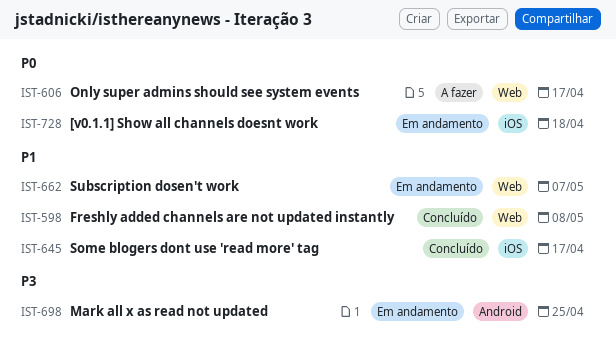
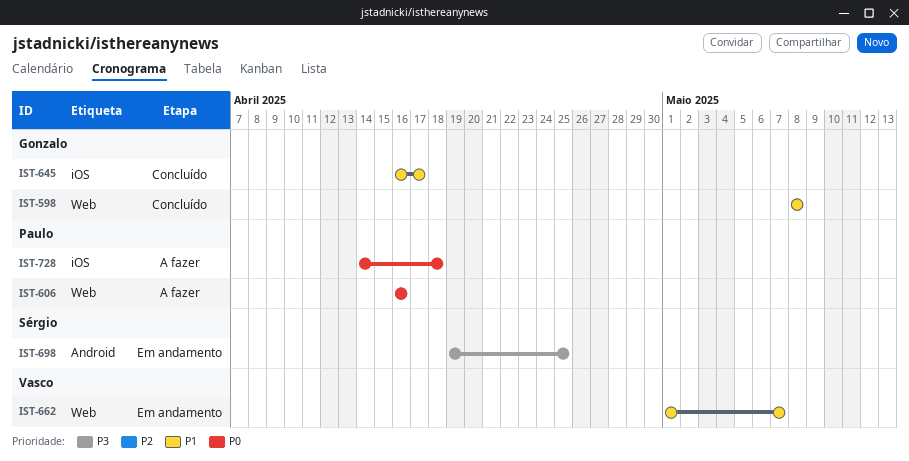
IST-606, due: Apr 17 -> Apr 16
IST-728, status: Em andamento -> A fazer

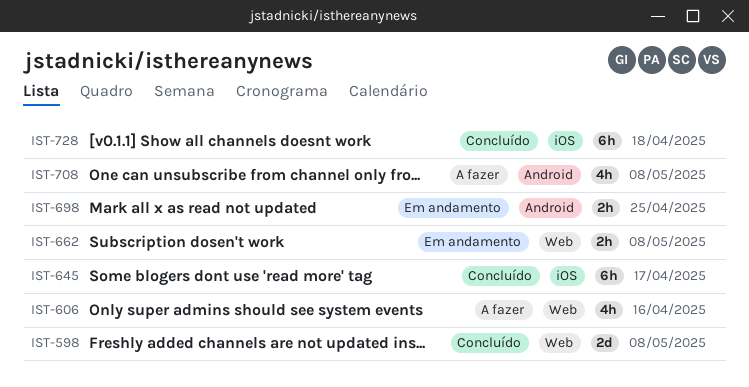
IST-662, due: May 7 -> May 8
IST-708: none -> present
IST-728, status: A fazer -> Concluído

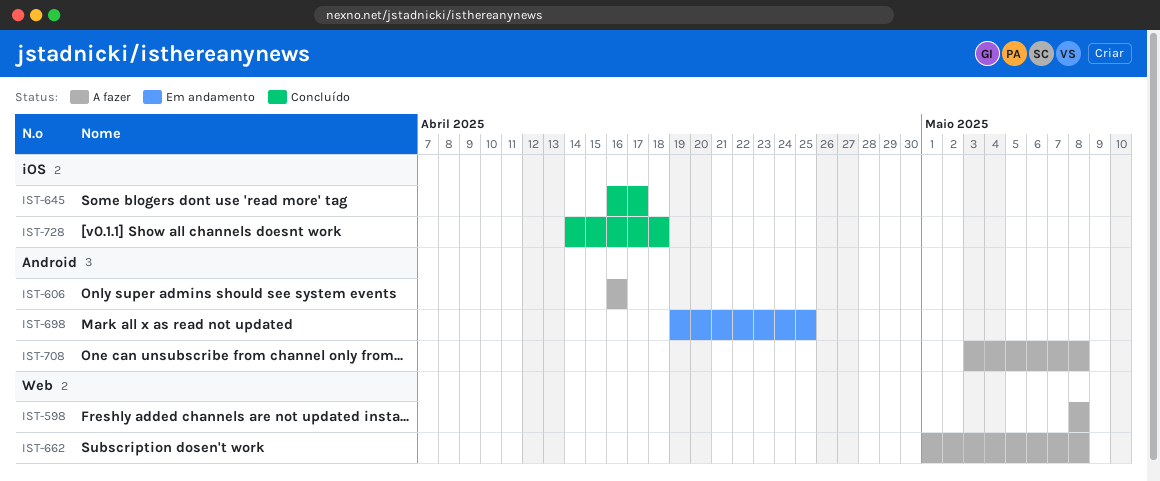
IST-598, status: Concluído -> A fazer
IST-606, label: Web -> Android
IST-662, status: Em andamento -> A fazer

